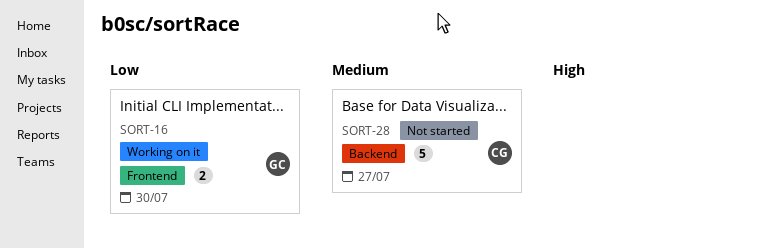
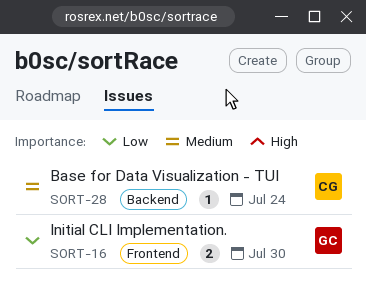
SORT-28, estimate: 5 -> 1
SORT-28, due: Jul 27 -> Jul 24

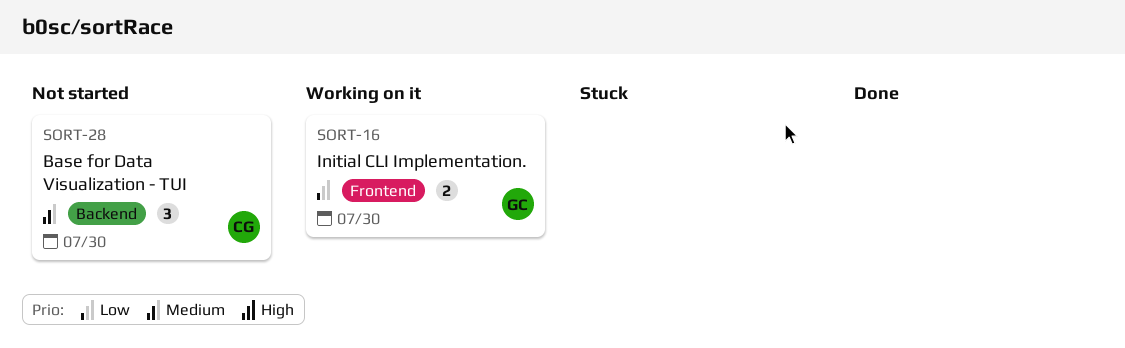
SORT-28, estimate: 1 -> 3
SORT-28, due: Jul 24 -> Jul 30

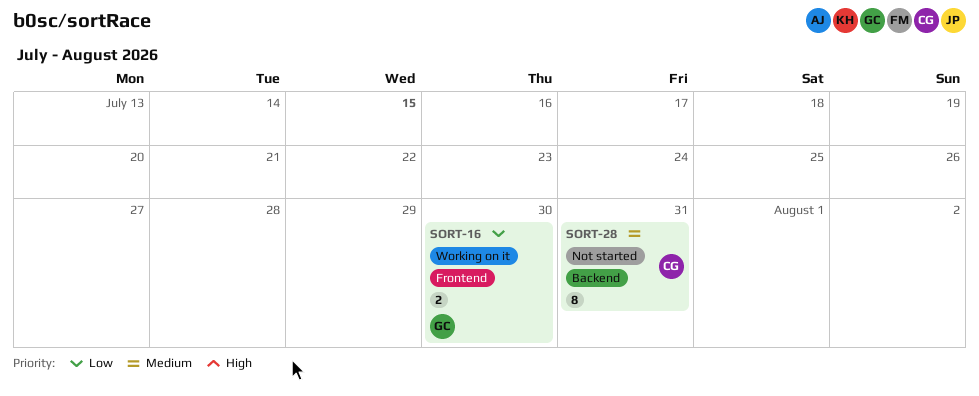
SORT-28, estimate: 3 -> 8
SORT-28, due: Jul 30 -> Jul 31

